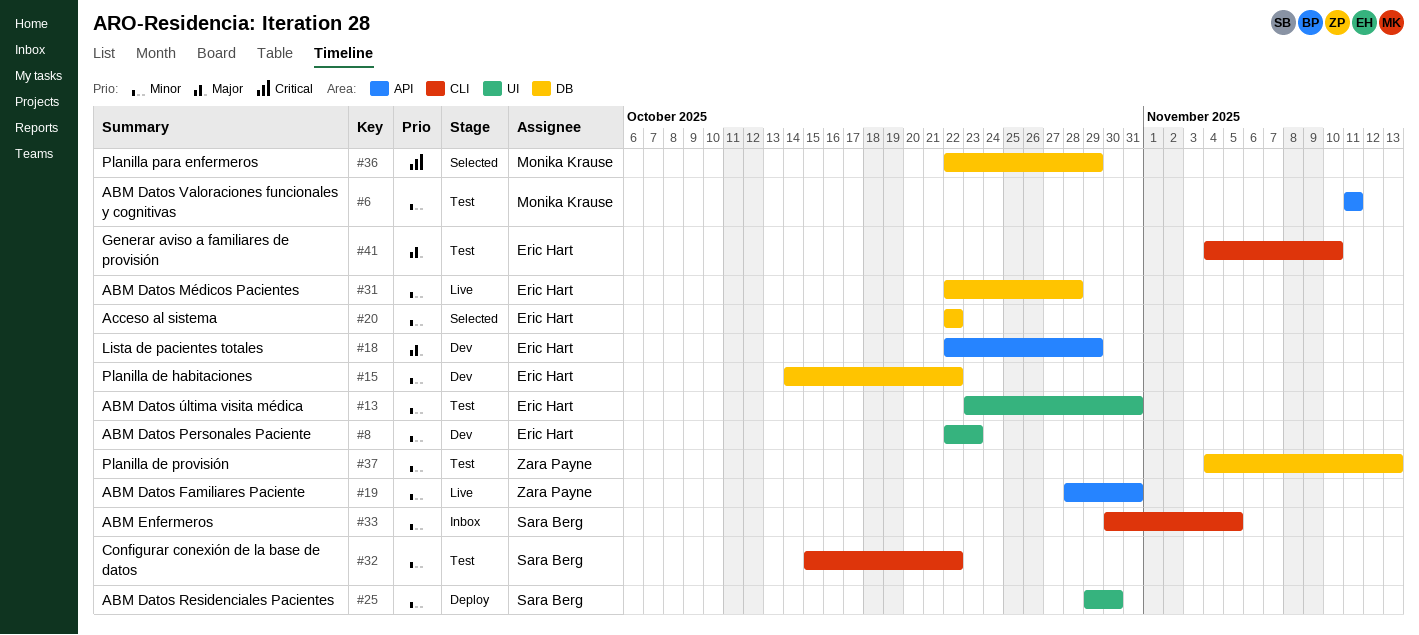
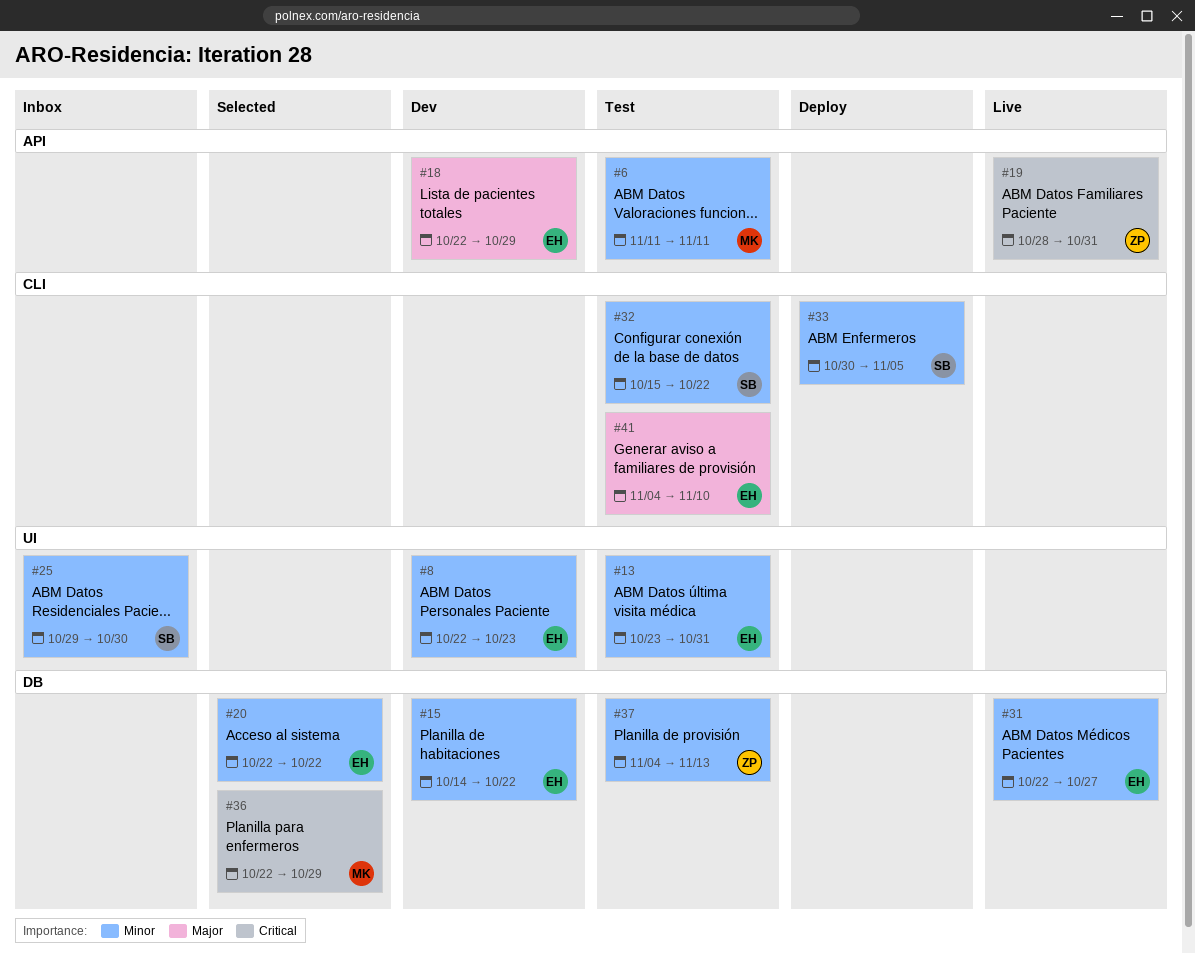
#19, priority: Minor -> Critical
#25, status: Deploy -> Inbox
#31, due: Oct 28 -> Oct 27
#33, status: Inbox -> Deploy

